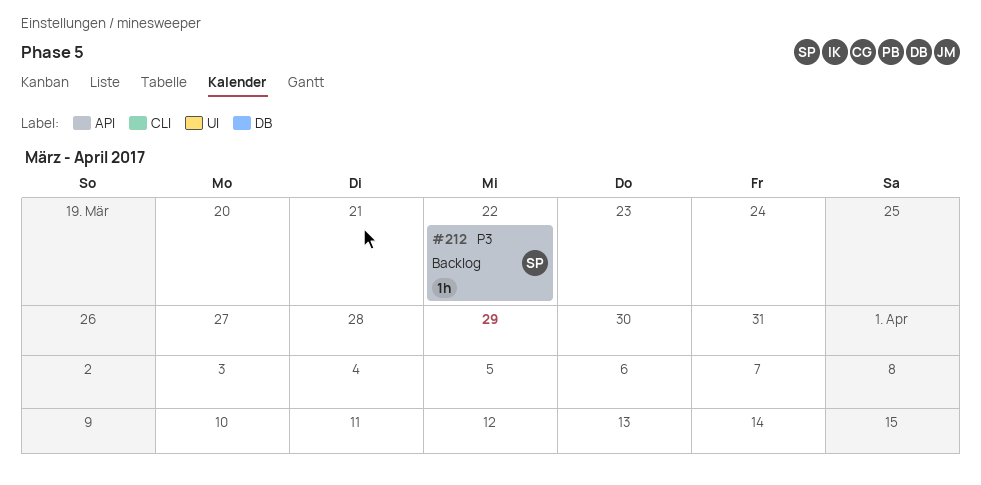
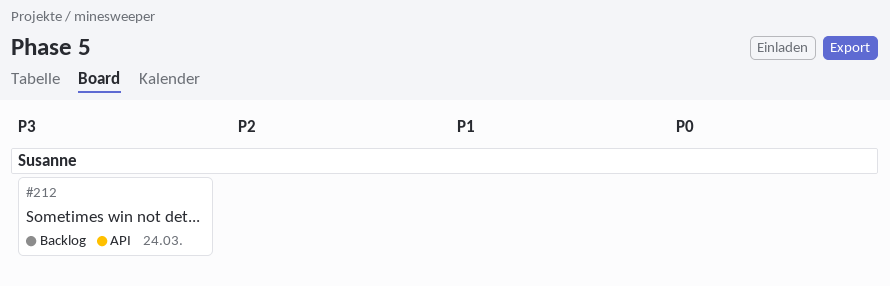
#212, due: Mar 22 -> Mar 24

